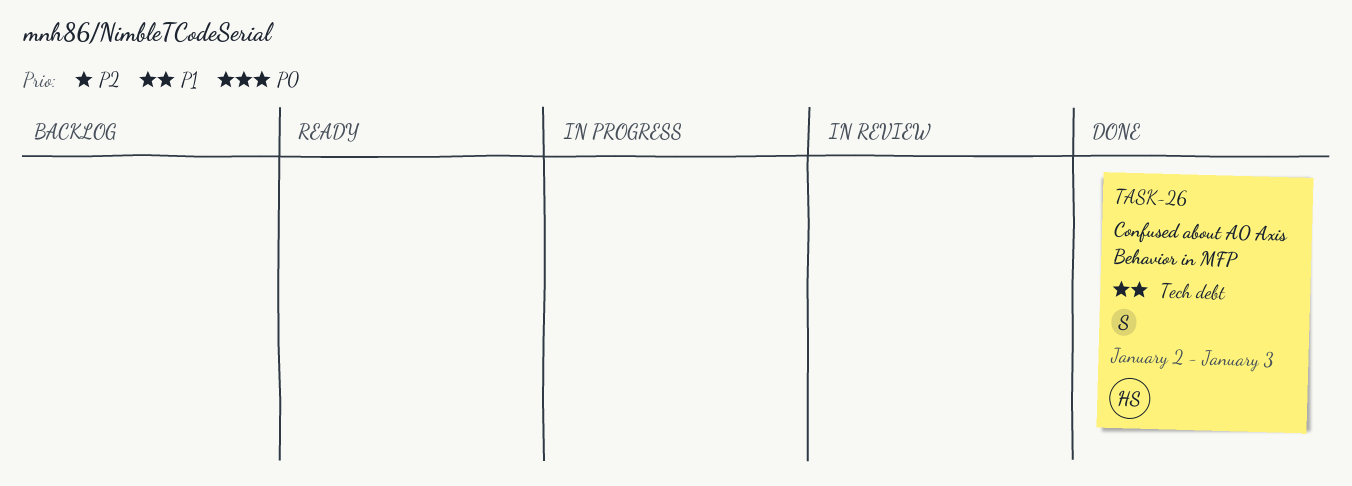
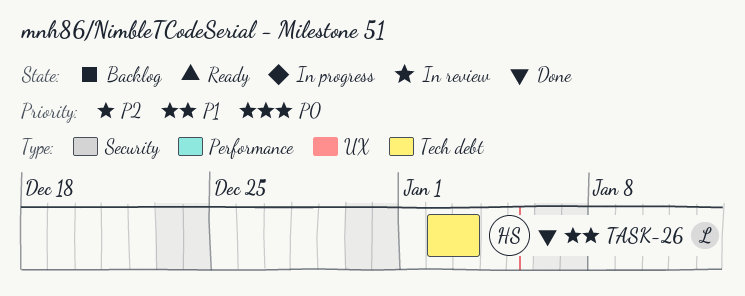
TASK-26, estimate: S -> L

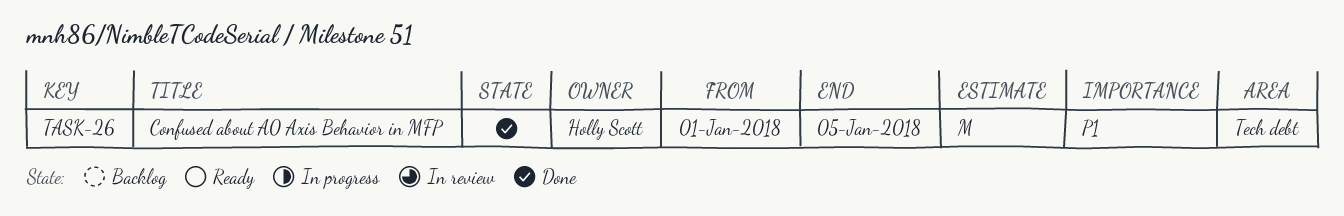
TASK-26, estimate: L -> M
TASK-26, start: Jan 2 -> Jan 1
TASK-26, due: Jan 3 -> Jan 5

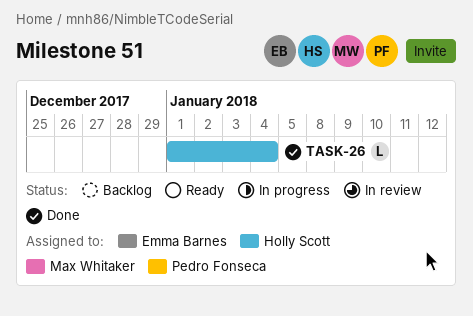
TASK-26, estimate: M -> L
TASK-26, due: Jan 5 -> Jan 4

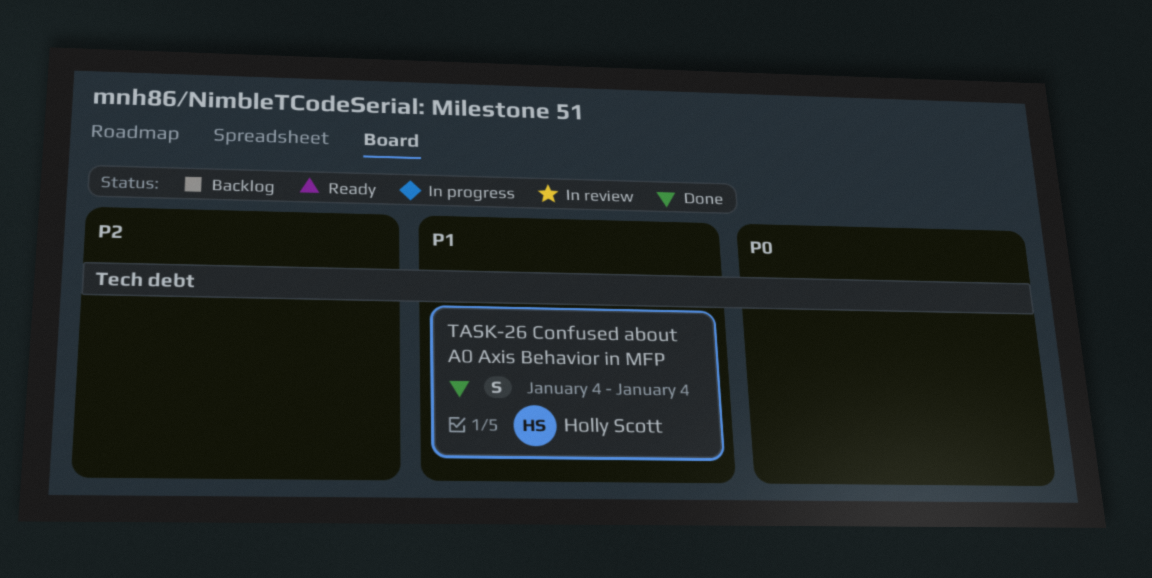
TASK-26, estimate: L -> S
TASK-26, start: Jan 1 -> Jan 4

